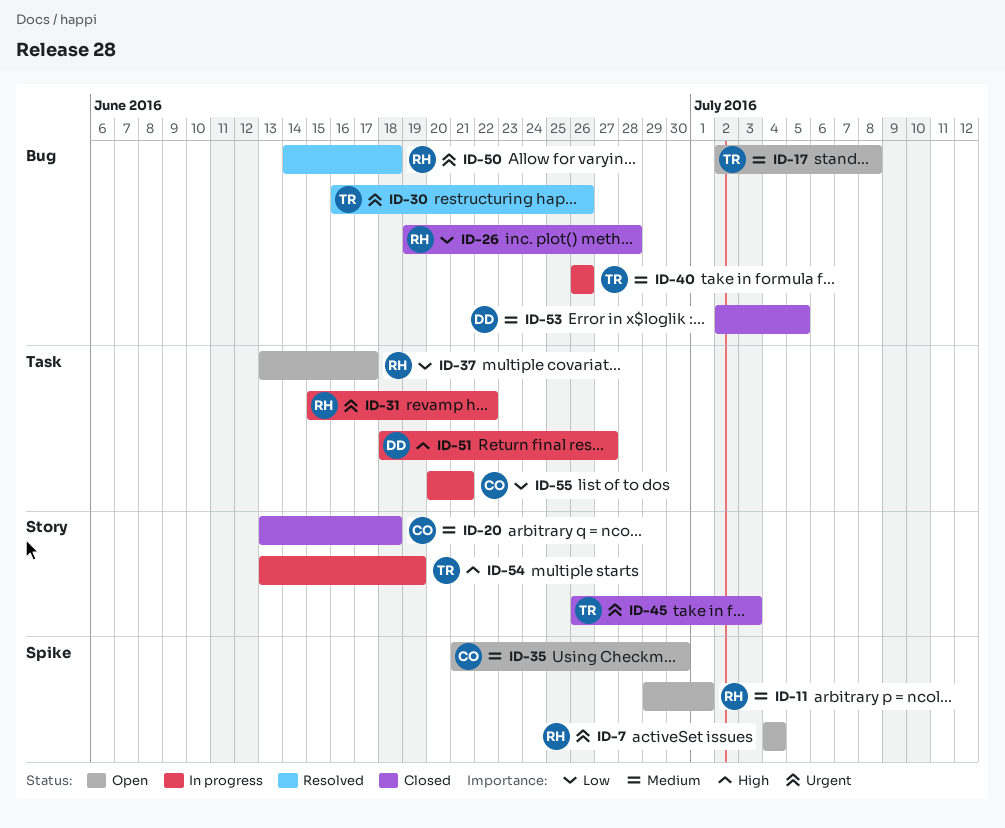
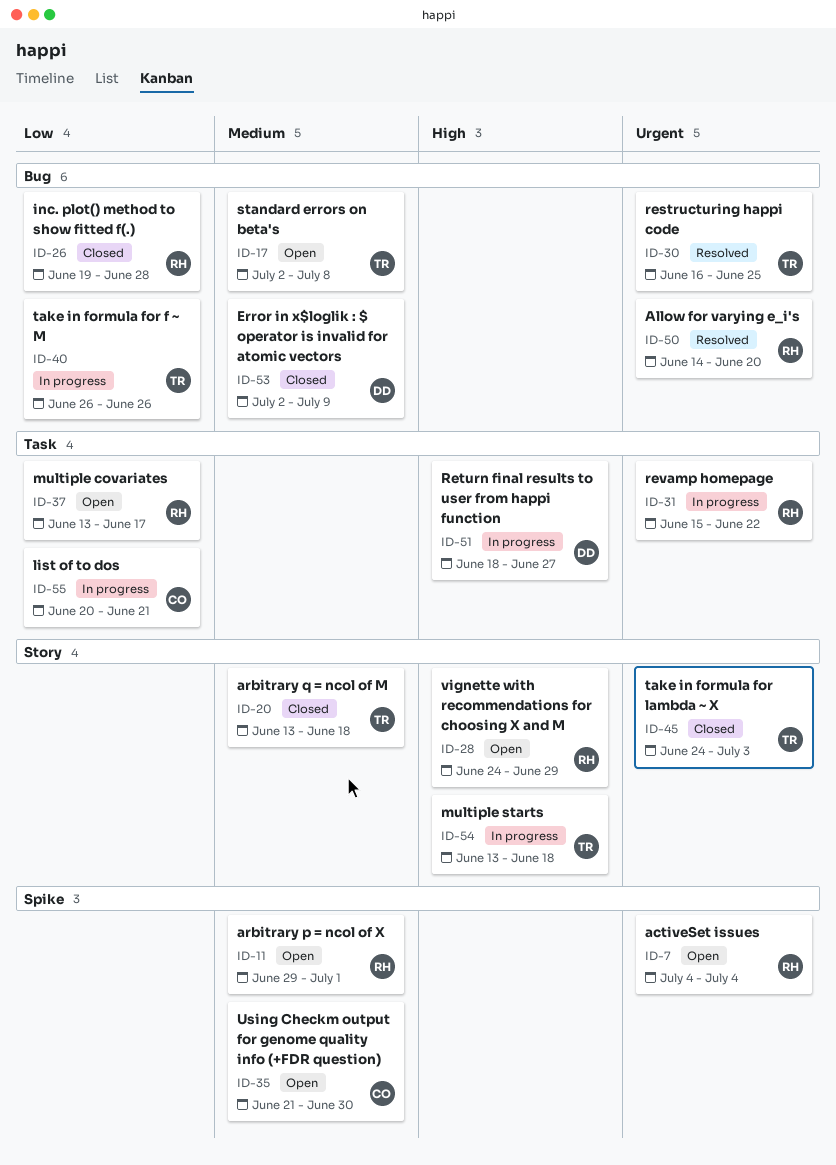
ID-20, owner: CO -> TR
ID-28: none -> present
ID-30, due: Jun 26 -> Jun 25
ID-40, priority: Medium -> Low
ID-45, start: Jun 26 -> Jun 24
ID-50, due: Jun 18 -> Jun 20
ID-53, due: Jul 5 -> Jul 9
ID-54, due: Jun 19 -> Jun 18

